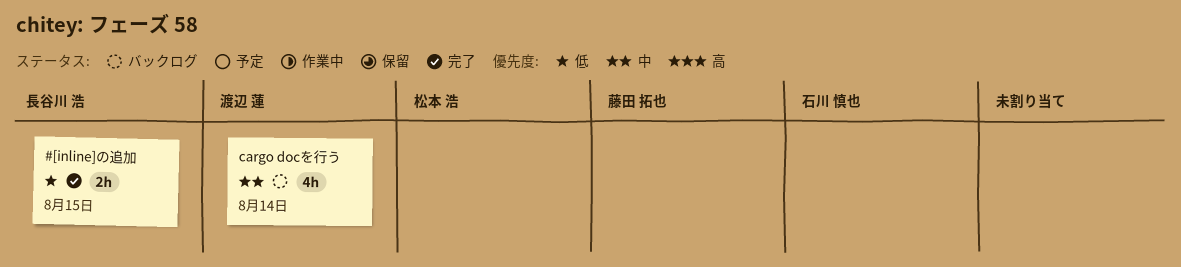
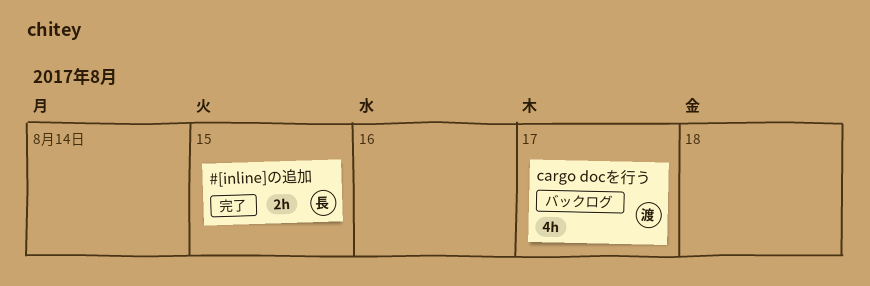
cargo docを行う, day: Aug 14 -> Aug 17

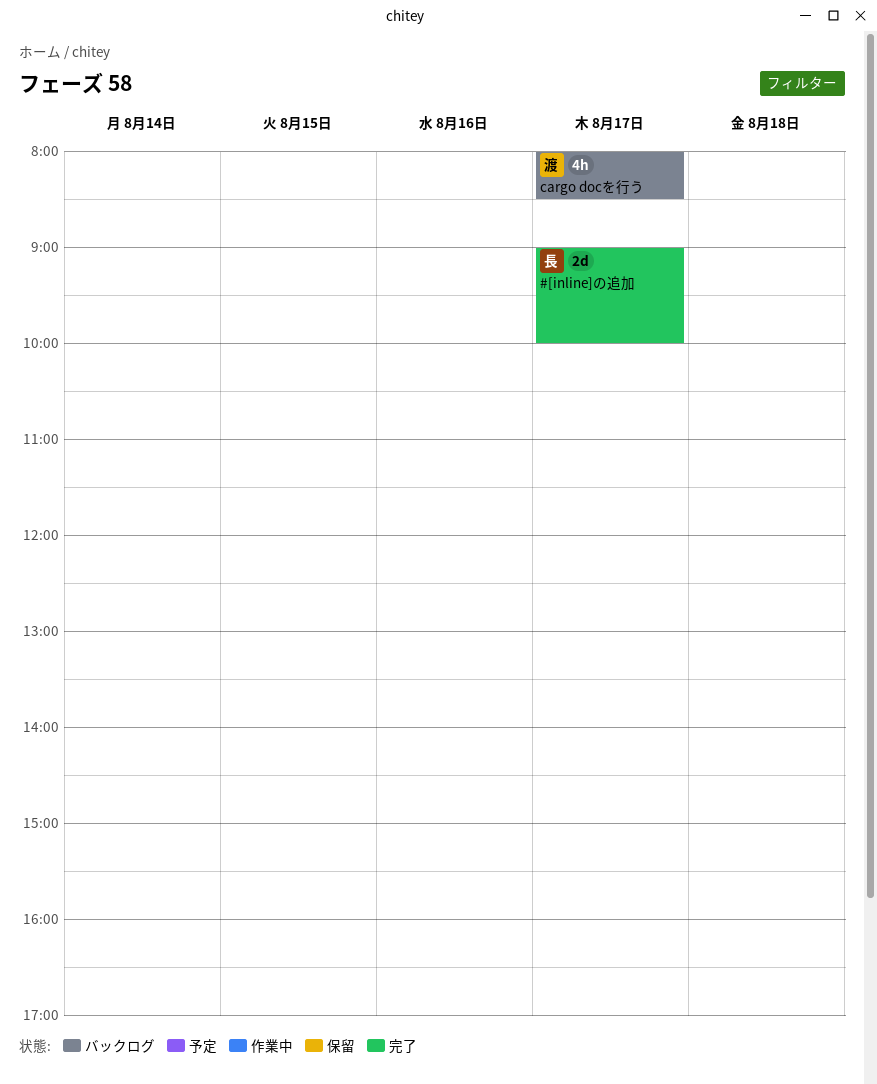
#[inline]の追加, estimate: 2h -> 2d
#[inline]の追加, day: Aug 15 -> Aug 17

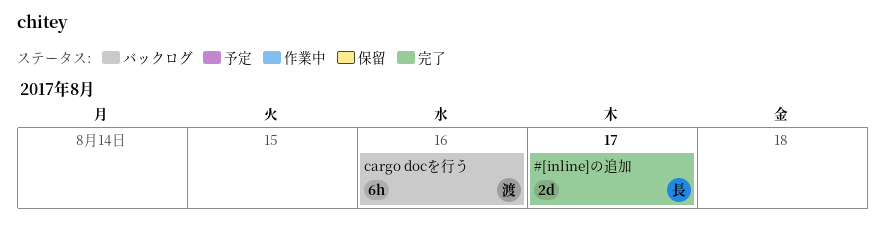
cargo docを行う, estimate: 4h -> 6h
cargo docを行う, day: Aug 17 -> Aug 16

